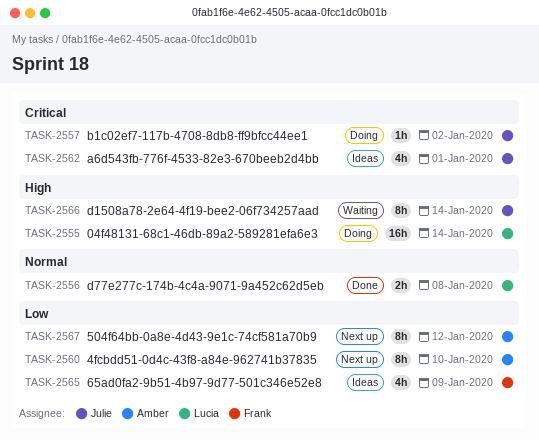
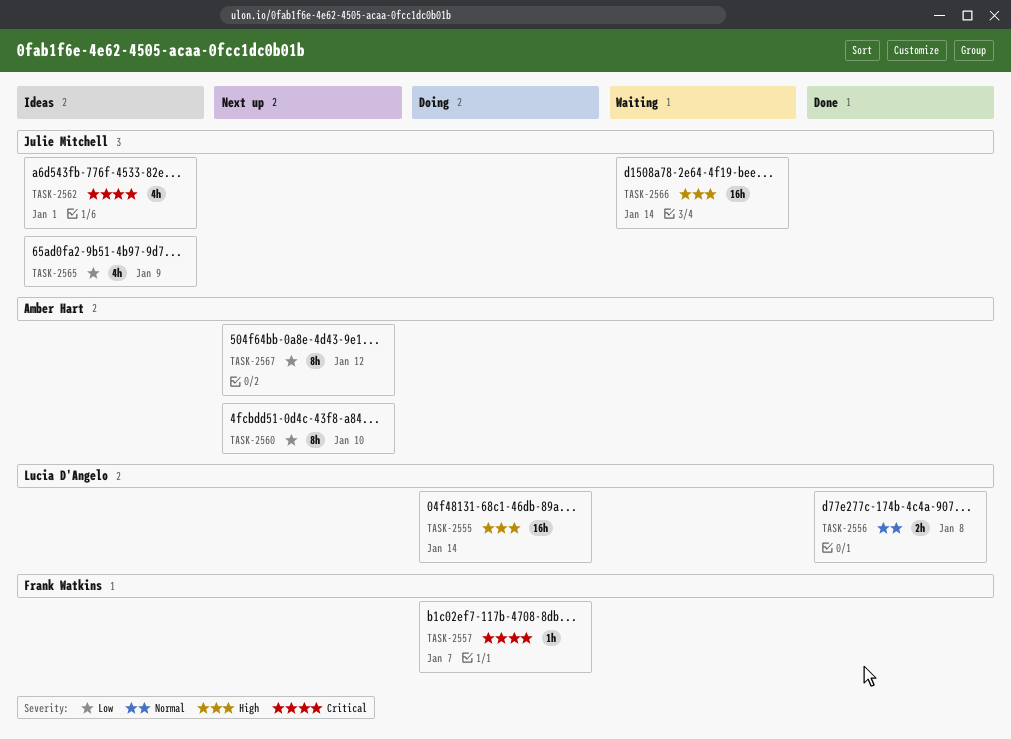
TASK-2557, owner: Julie Mitchell -> Frank Watkins
TASK-2557, due: Jan 2 -> Jan 7
TASK-2565, owner: Frank Watkins -> Julie Mitchell
TASK-2566, estimate: 8h -> 16h

